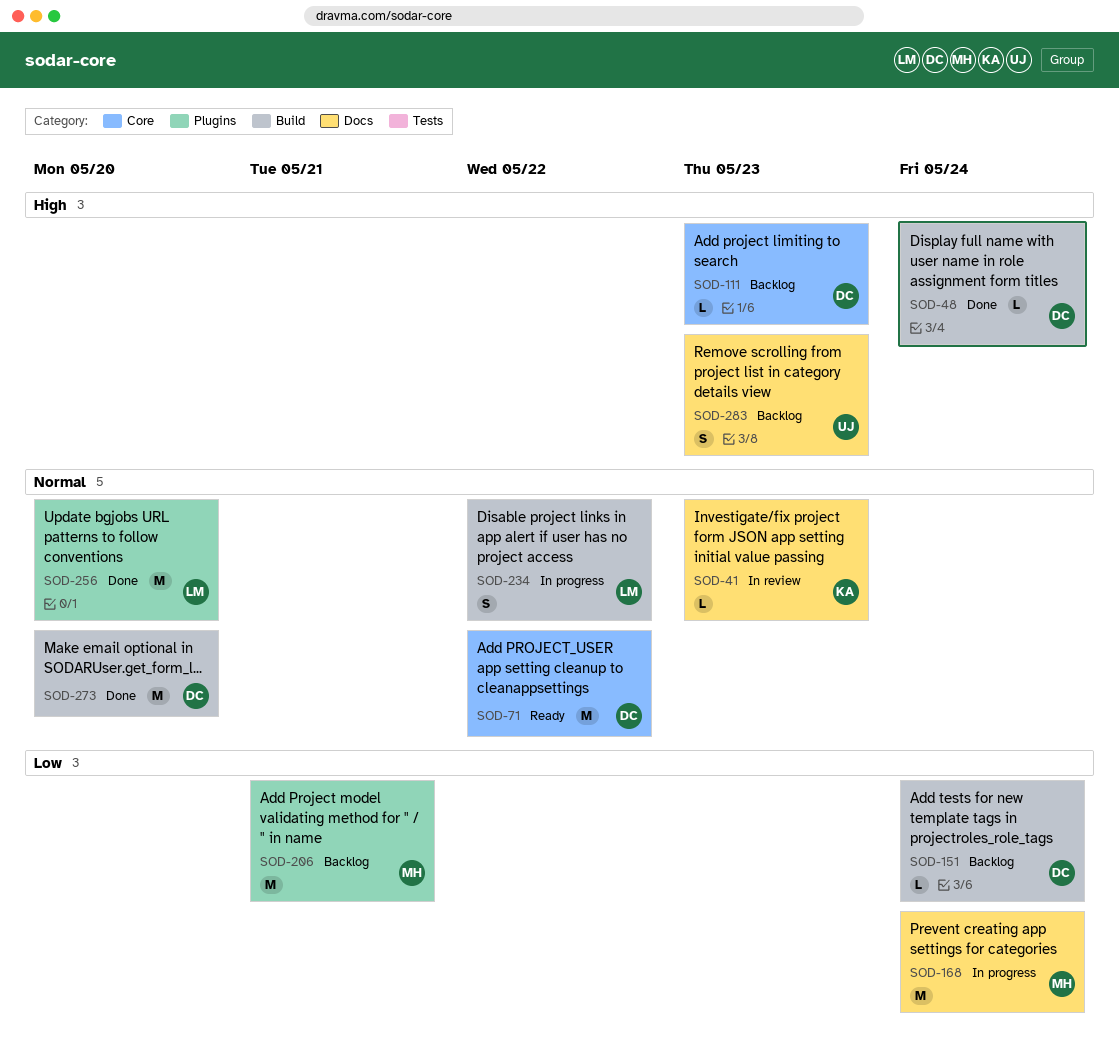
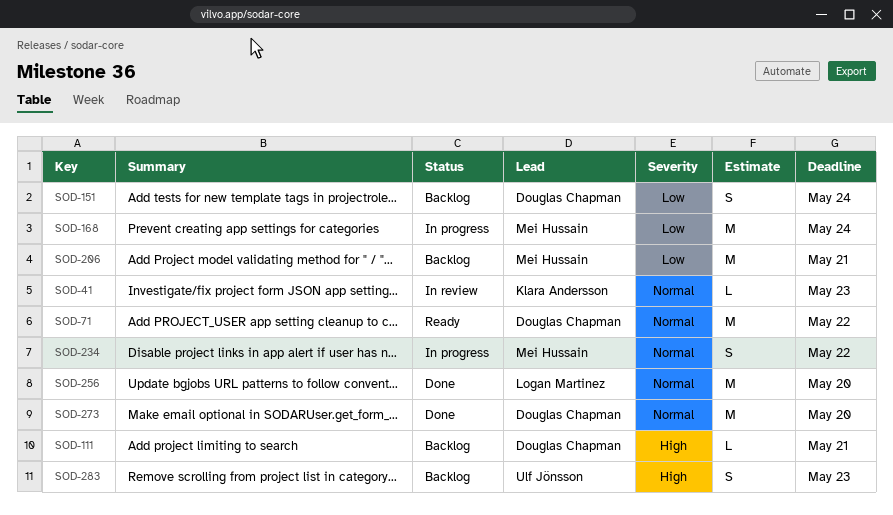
SOD-48: present -> none
SOD-111, due: May 23 -> May 21
SOD-151, estimate: L -> S
SOD-234, owner: Logan Martinez -> Mei Hussain

